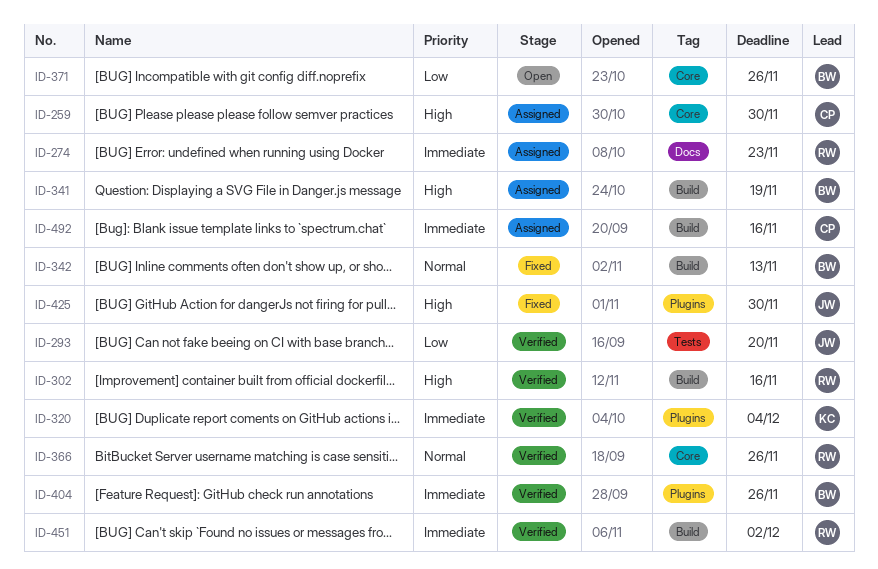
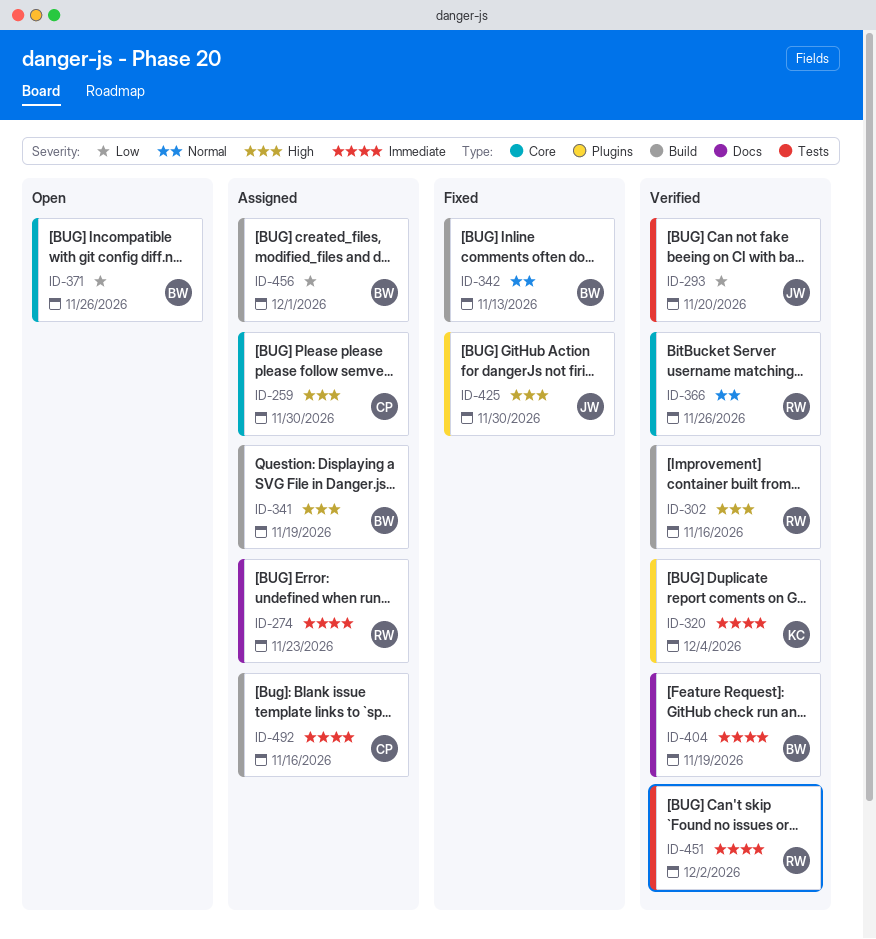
ID-404, label: Plugins -> Docs
ID-404, due: Nov 26 -> Nov 19
ID-451, label: Build -> Tests
ID-456: none -> present

